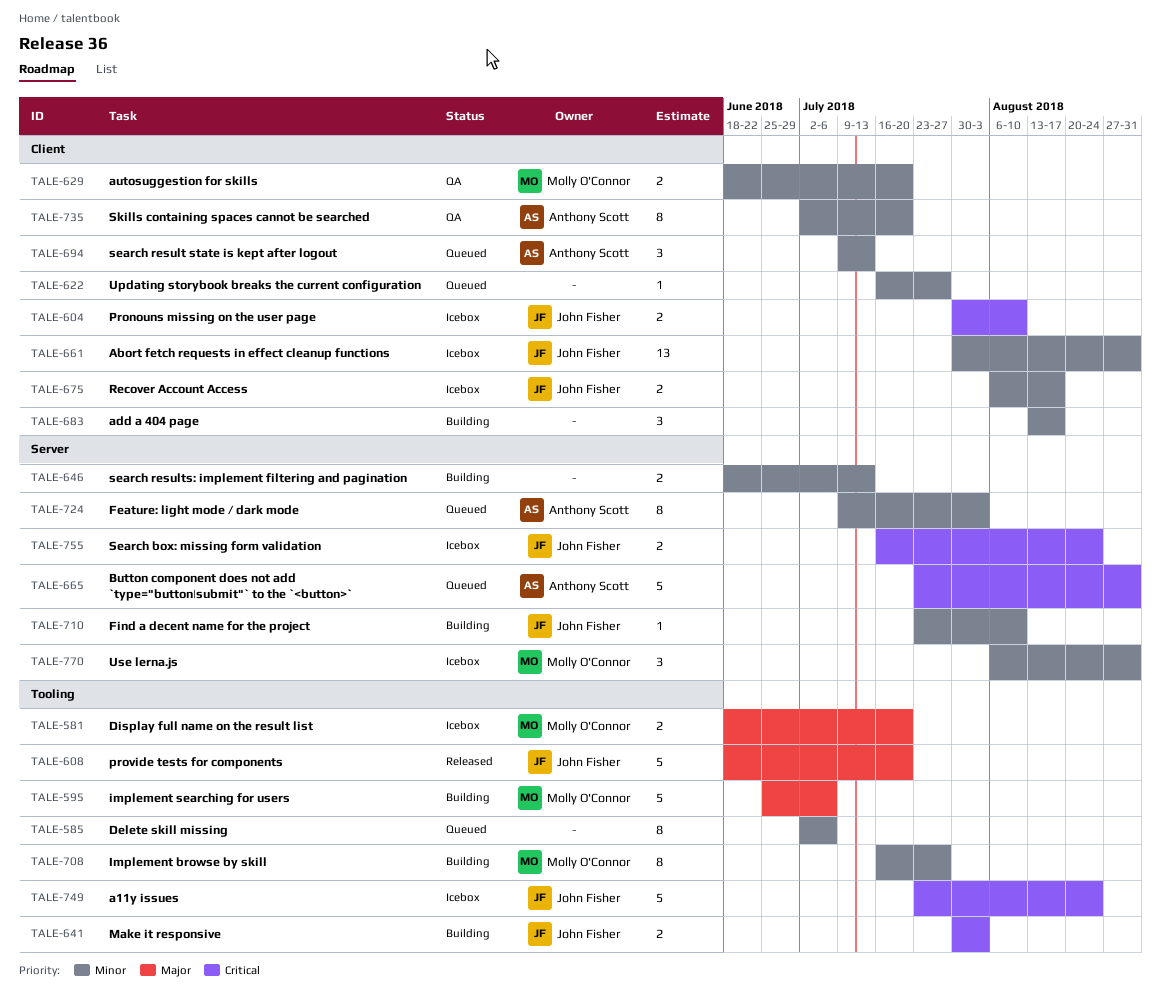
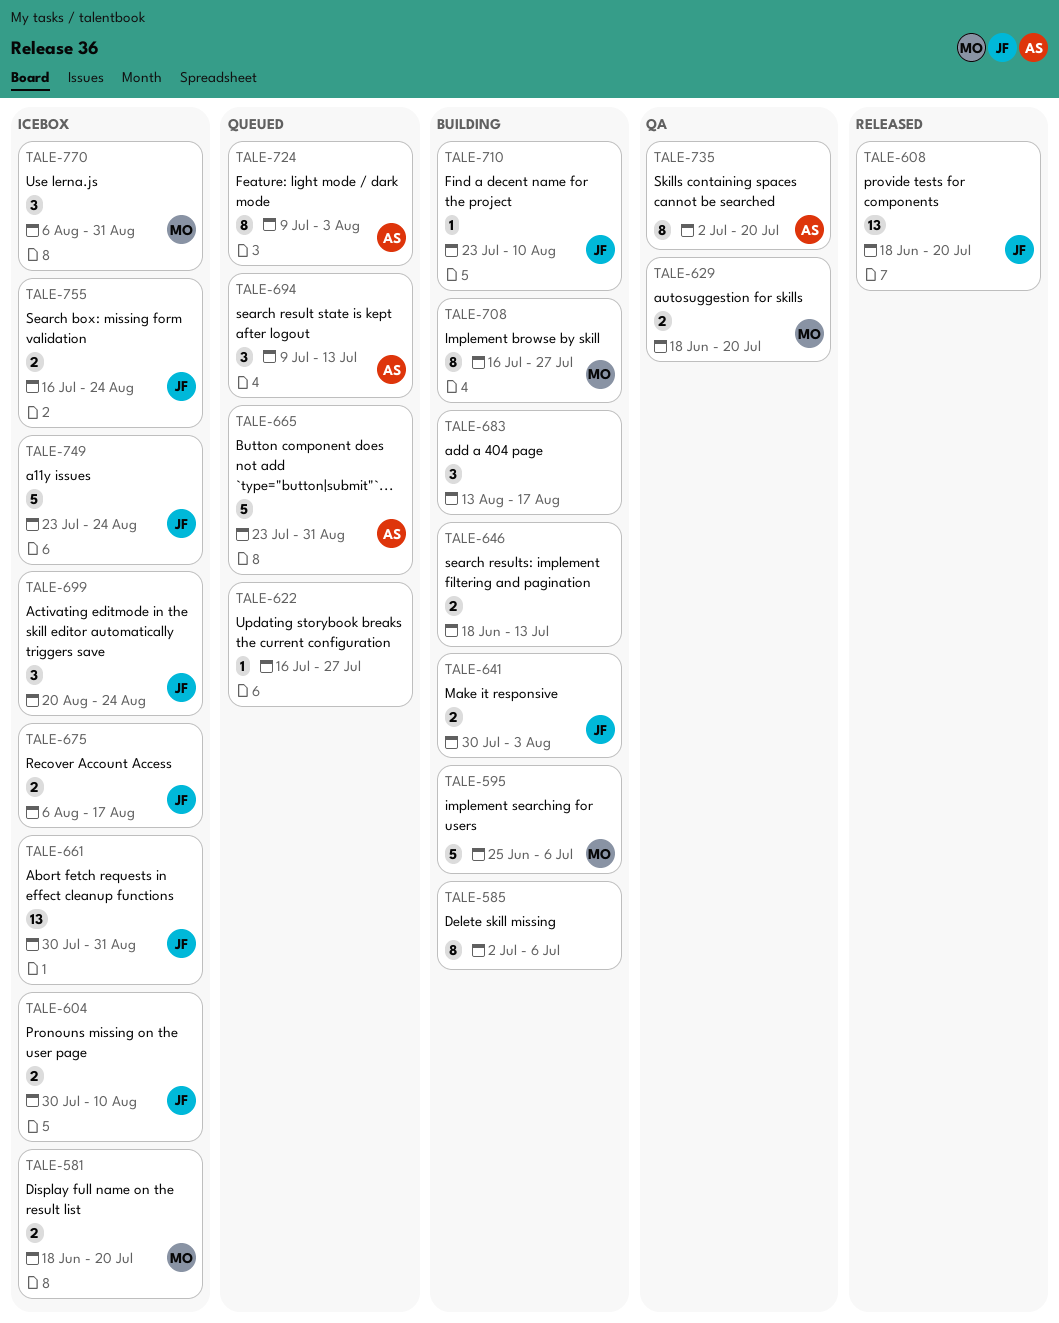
TALE-585, status: Queued -> Building
TALE-608, estimate: 5 -> 13
TALE-699: none -> present

